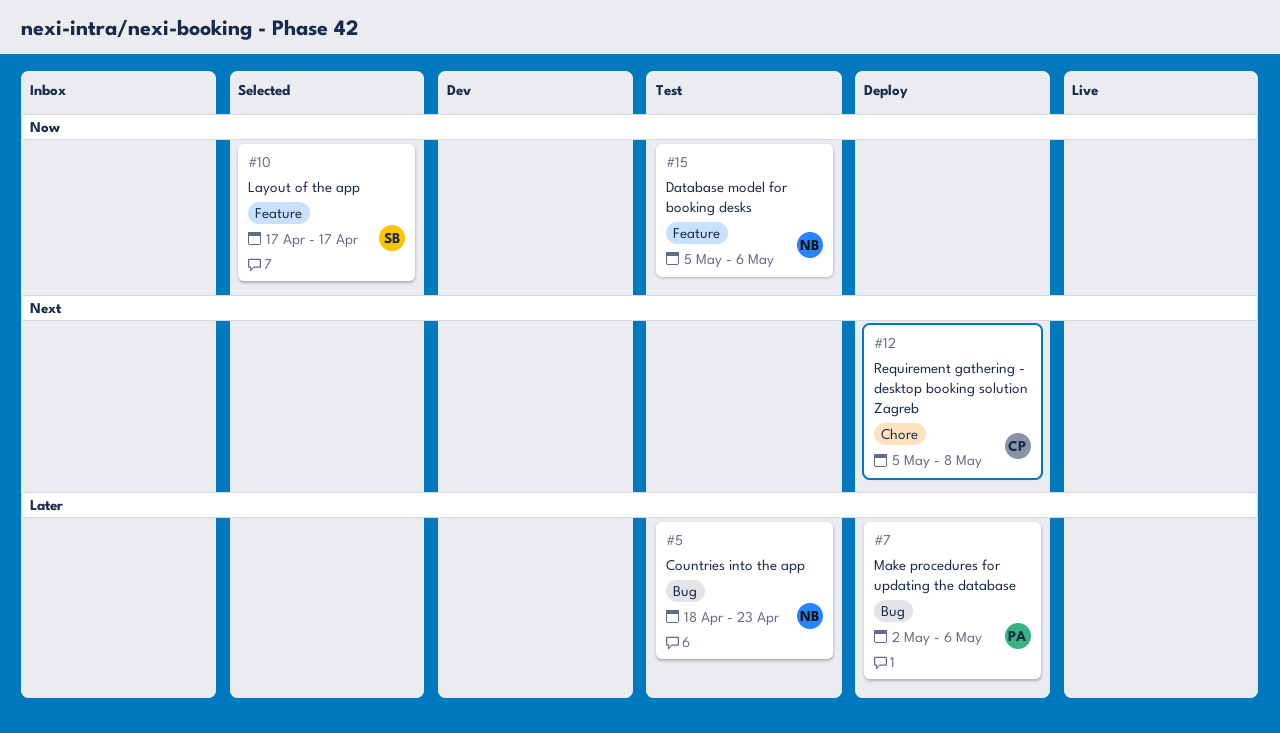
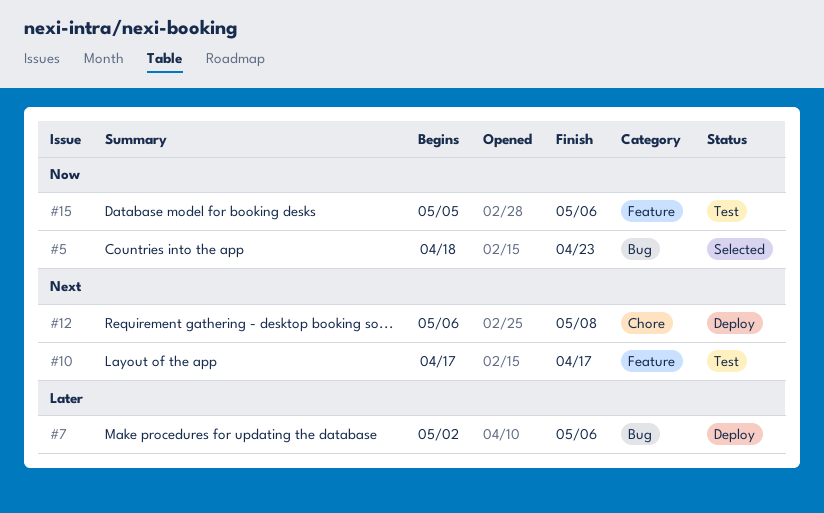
#5, status: Test -> Selected
#5, priority: Later -> Now
#10, status: Selected -> Test
#10, priority: Now -> Next
#12, start: May 5 -> May 6

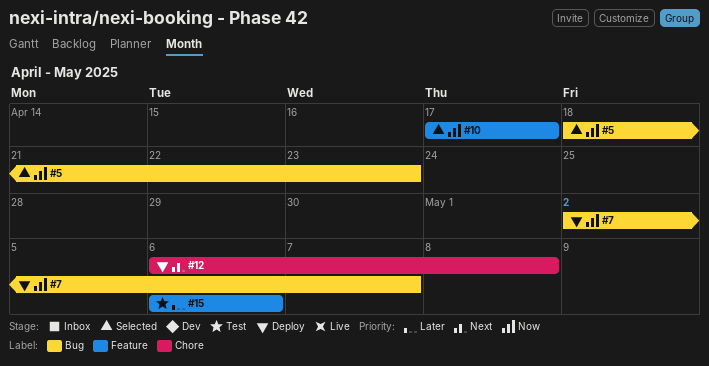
#7, priority: Later -> Now
#7, due: May 6 -> May 7
#10, status: Test -> Selected
#10, priority: Next -> Now
#15, priority: Now -> Later
#15, start: May 5 -> May 6

